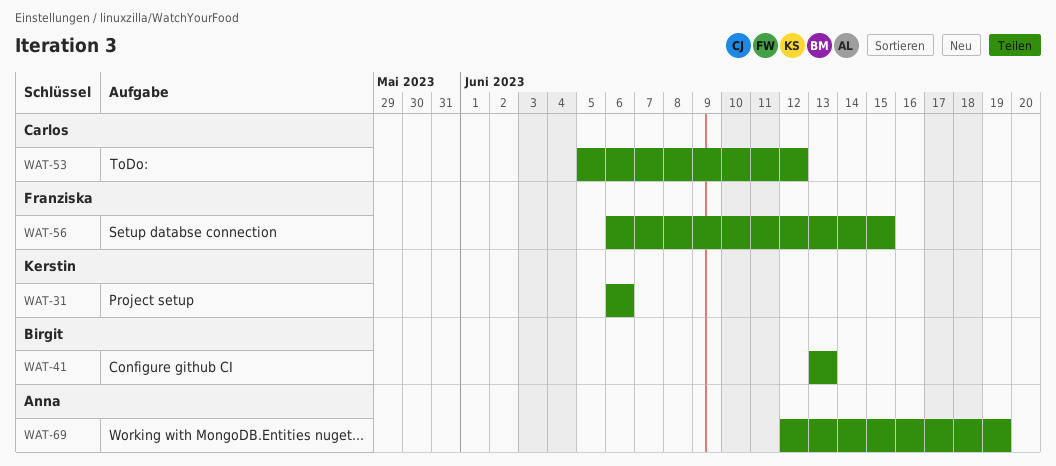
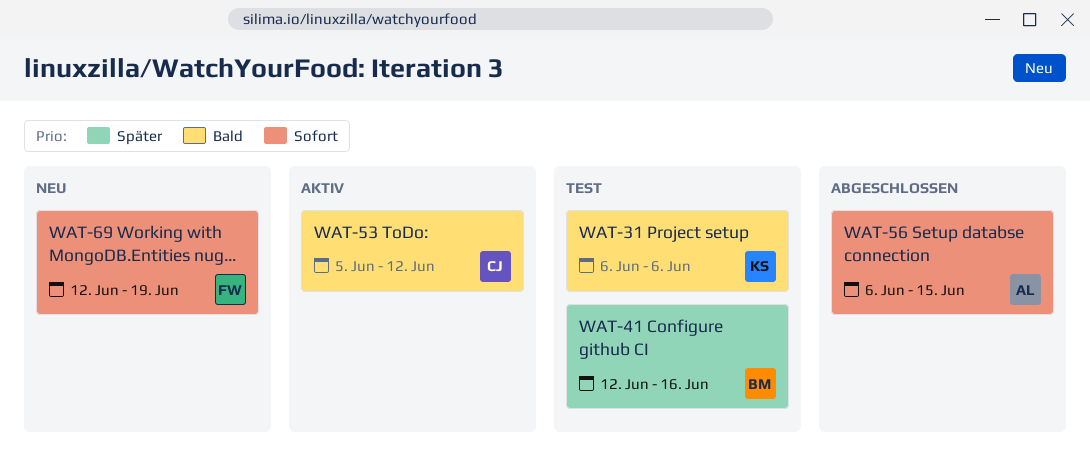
WAT-41, start: Jun 13 -> Jun 12
WAT-41, due: Jun 13 -> Jun 16
WAT-56, owner: Franziska -> Anna
WAT-69, owner: Anna -> Franziska

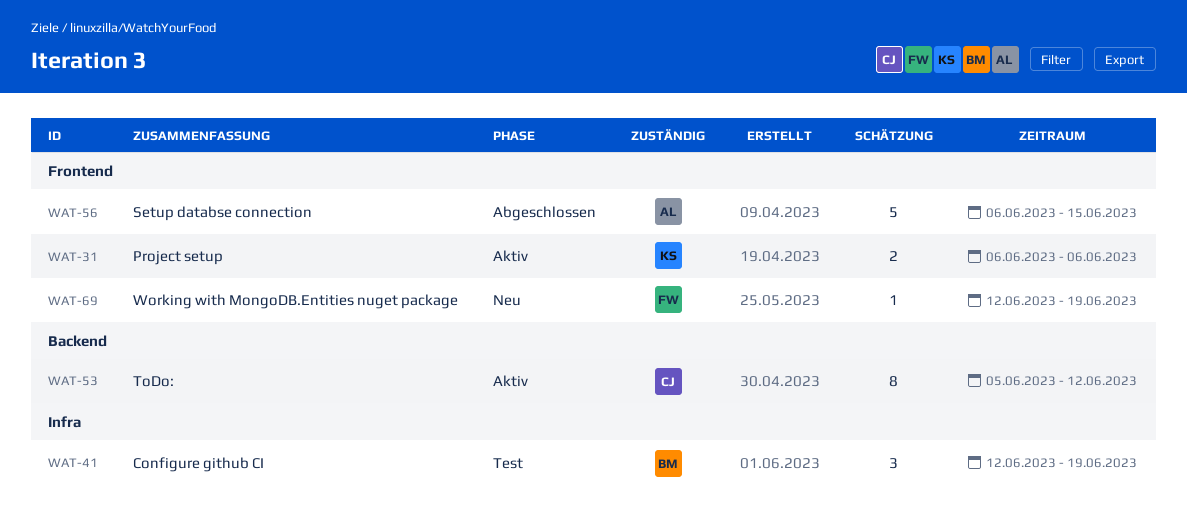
WAT-31, status: Test -> Aktiv
WAT-41, due: Jun 16 -> Jun 19

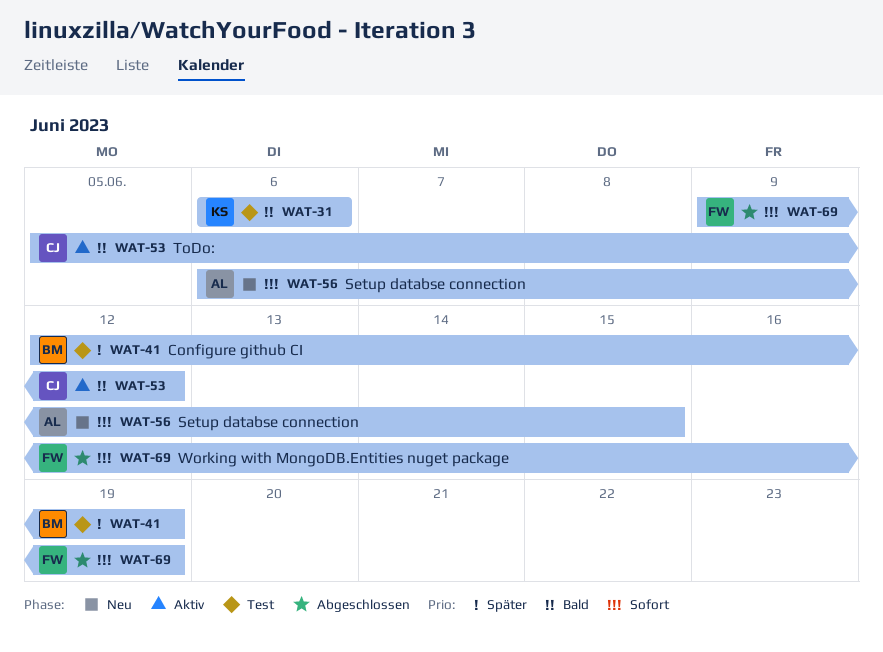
WAT-31, status: Aktiv -> Test
WAT-56, status: Abgeschlossen -> Neu
WAT-69, status: Neu -> Abgeschlossen
WAT-69, start: Jun 12 -> Jun 9

